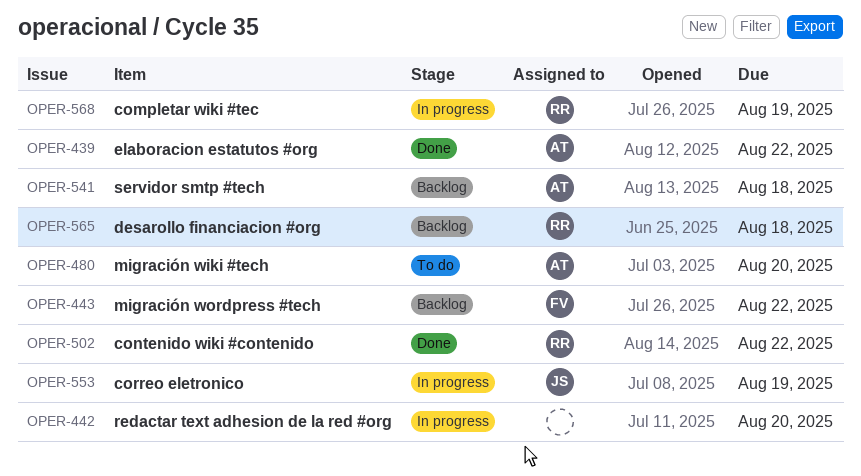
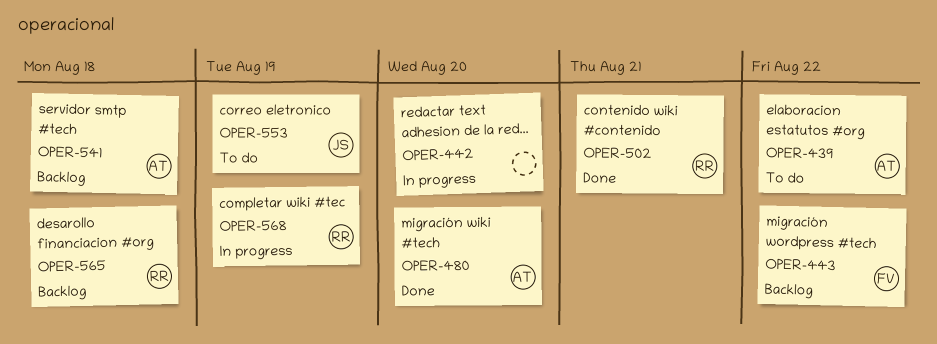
OPER-439, status: Done -> To do
OPER-480, status: To do -> Done
OPER-502, due: Aug 22 -> Aug 21
OPER-553, status: In progress -> To do

